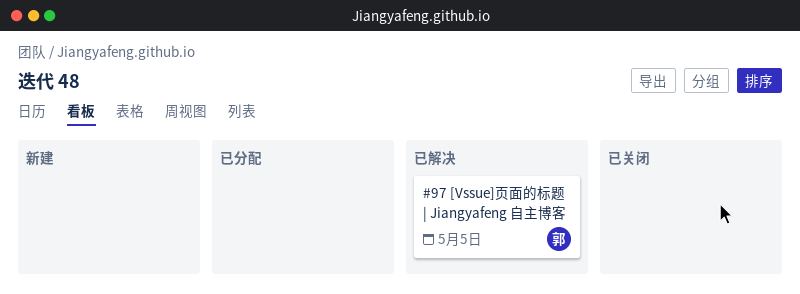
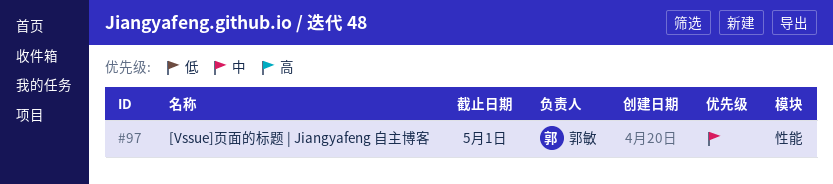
#97, due: May 5 -> May 1

